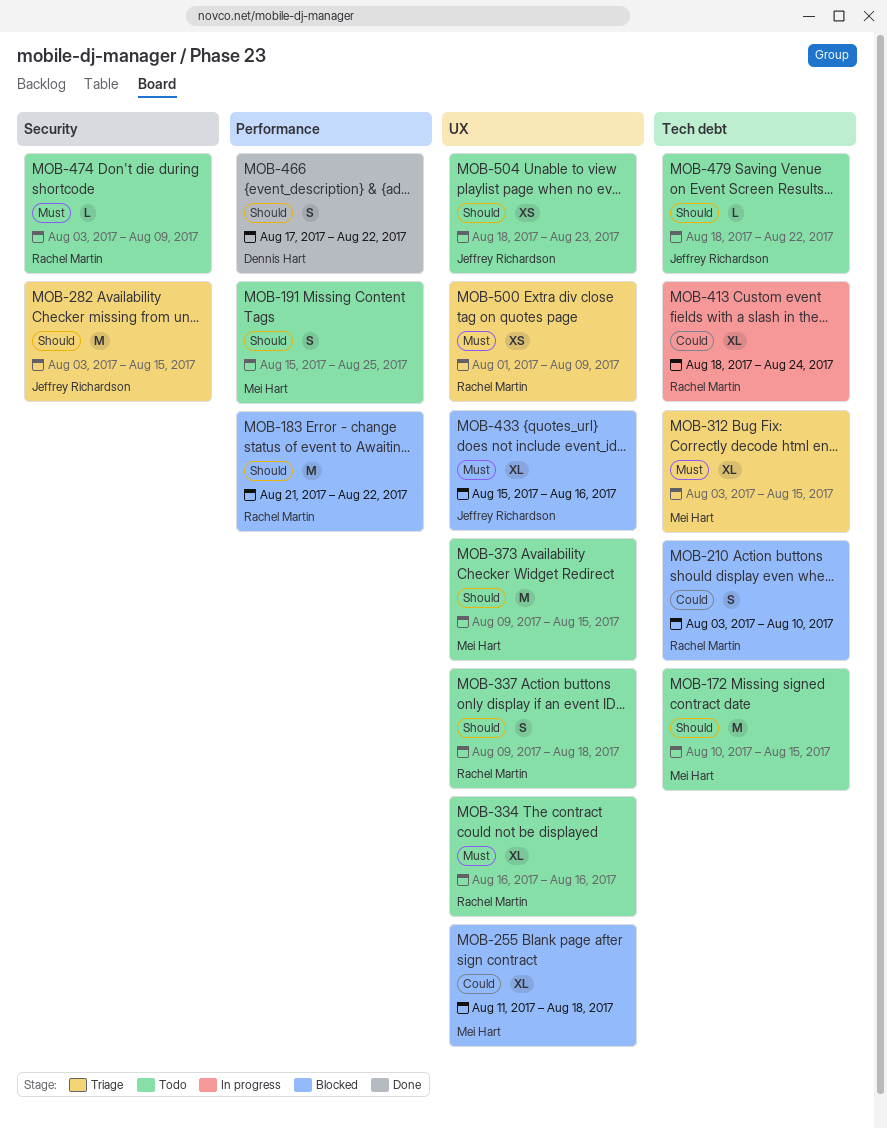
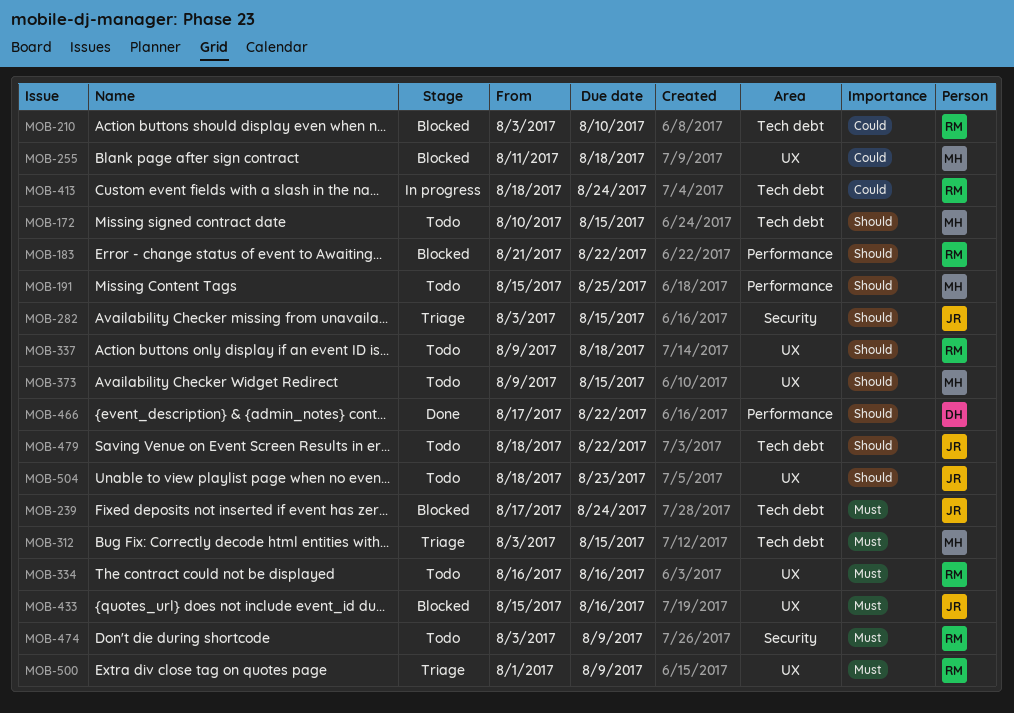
MOB-239: none -> present

